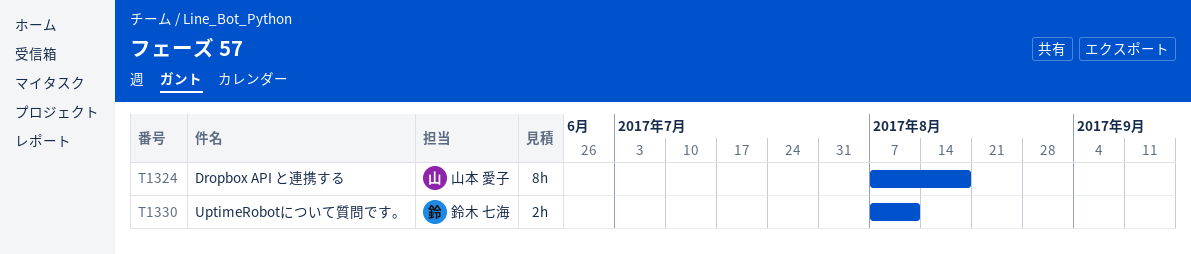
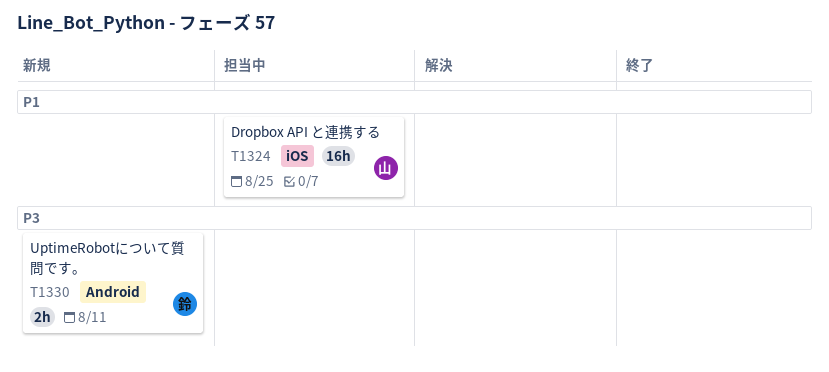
T1324, estimate: 8h -> 16h
T1324, due: Aug 18 -> Aug 25

